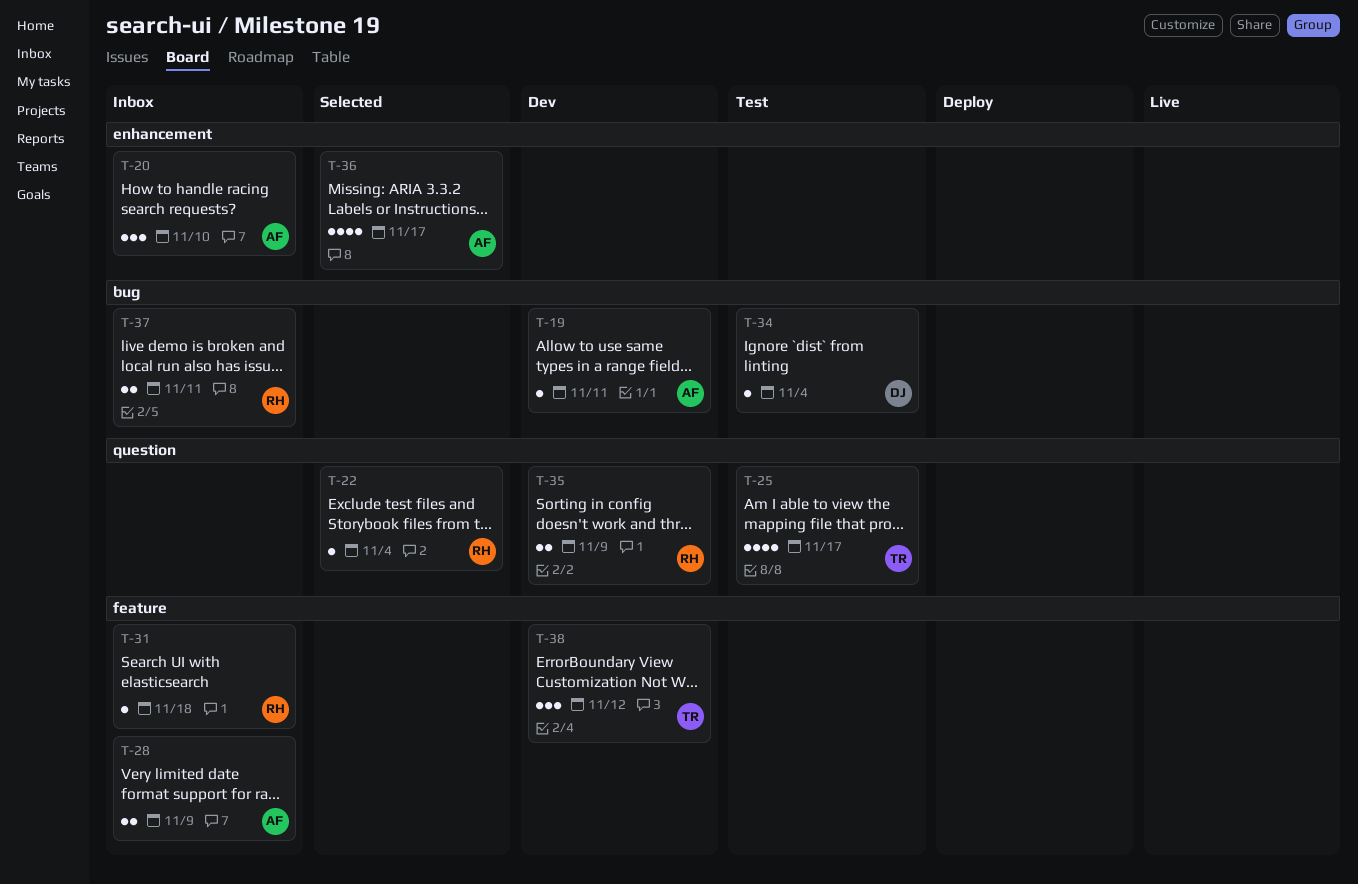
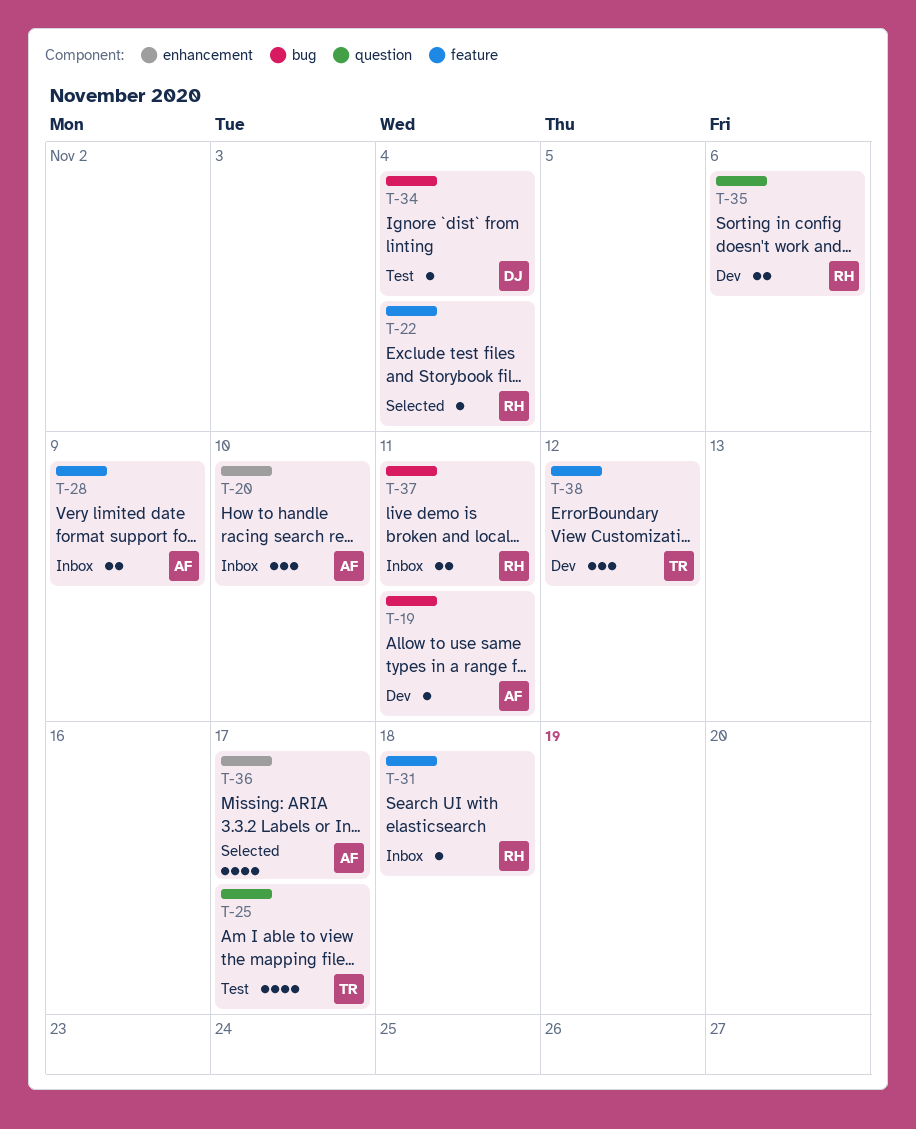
T-22, label: question -> feature
T-35, due: Nov 9 -> Nov 6

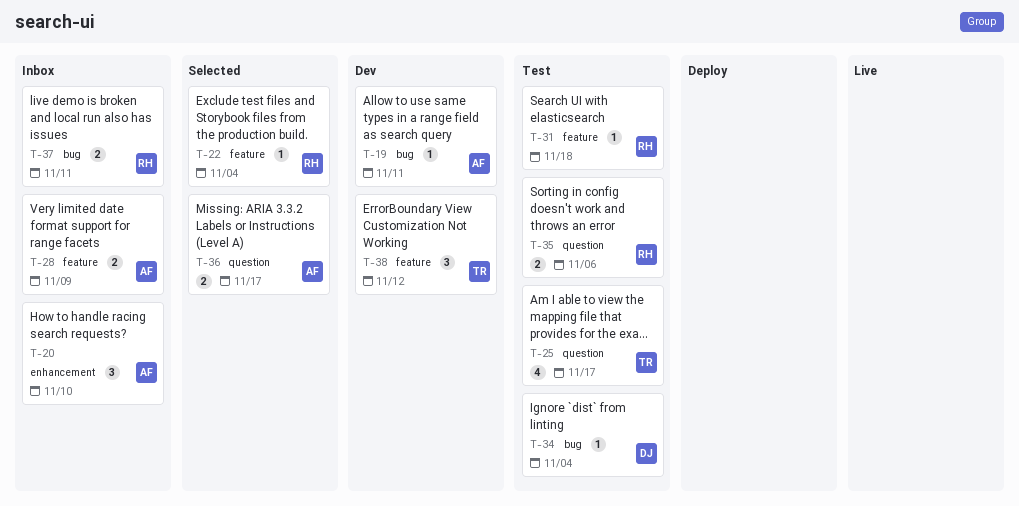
T-31, status: Inbox -> Test
T-35, status: Dev -> Test
T-36, label: enhancement -> question
T-36, estimate: 4 -> 2

